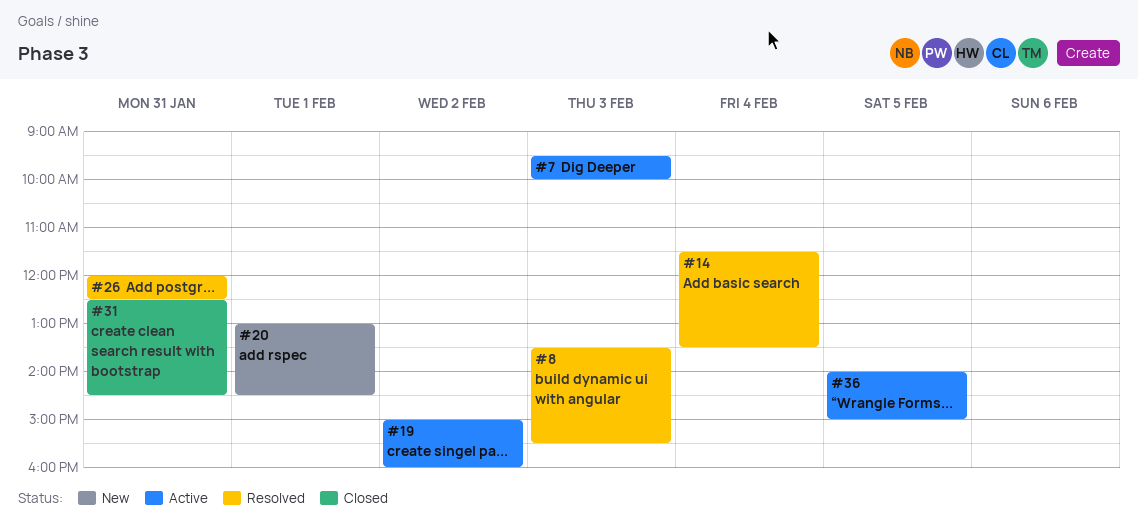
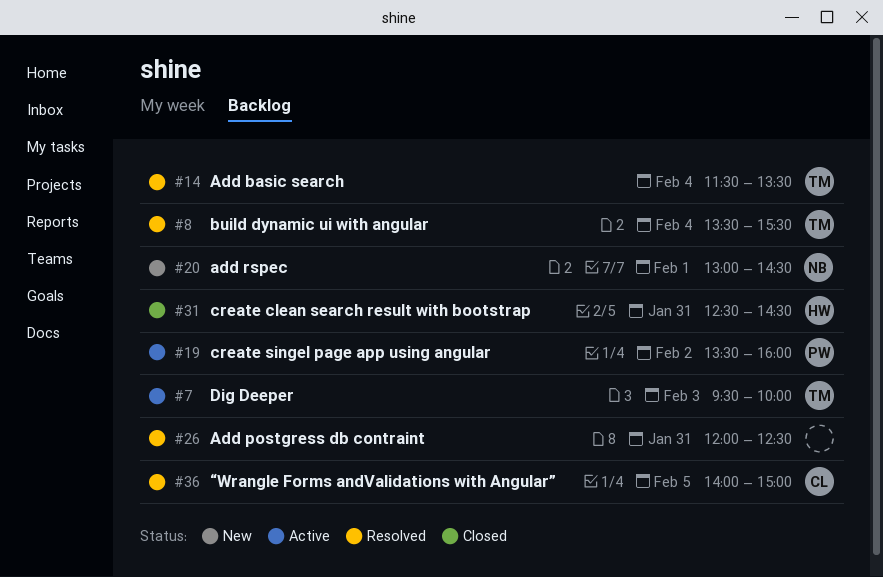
#8, day: Feb 3 -> Feb 4
#19, begins: 15:00 -> 13:30
#36, status: Active -> Resolved

